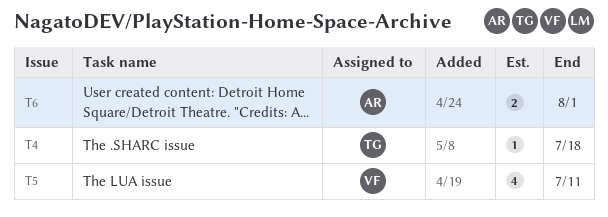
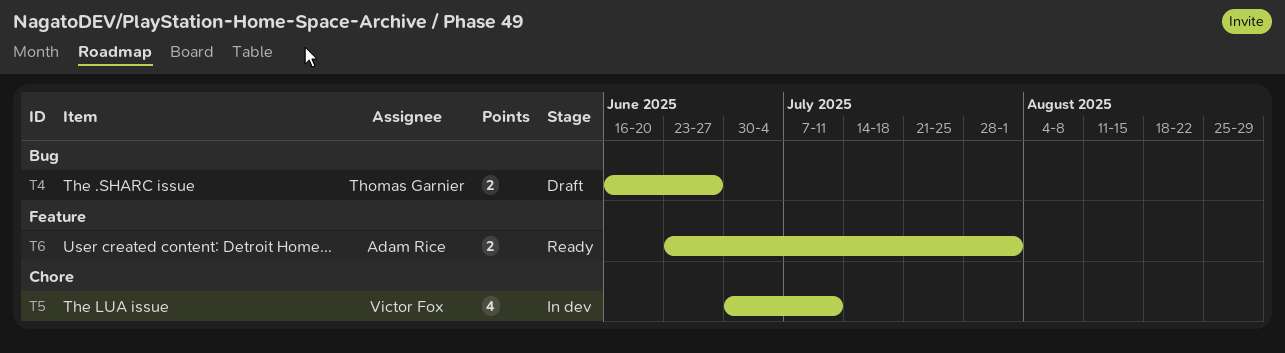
T4, estimate: 1 -> 2
T4, due: Jul 18 -> Jun 27

